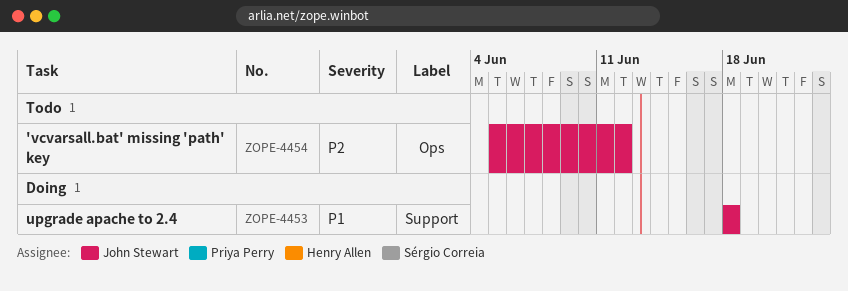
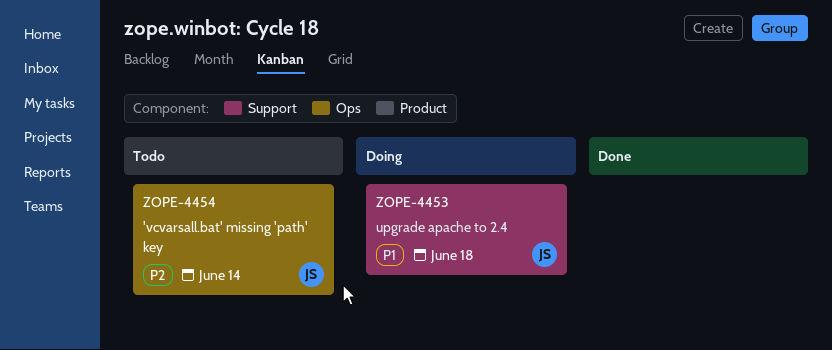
ZOPE-4454, due: Jun 12 -> Jun 14

